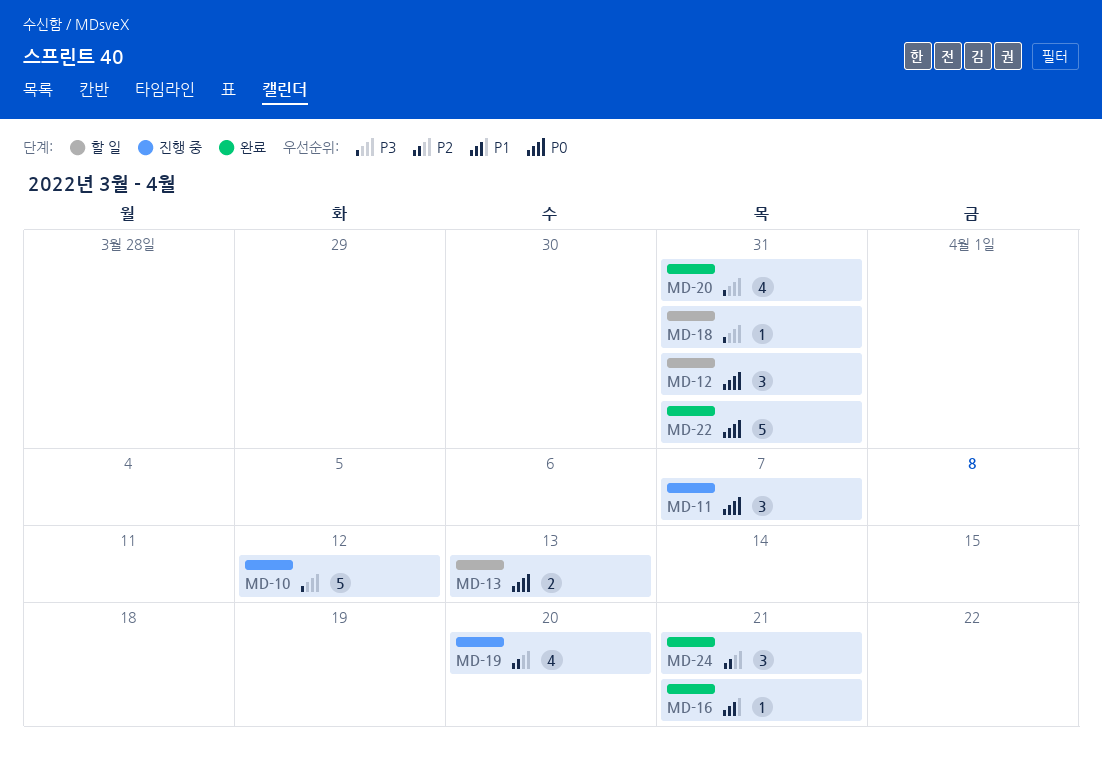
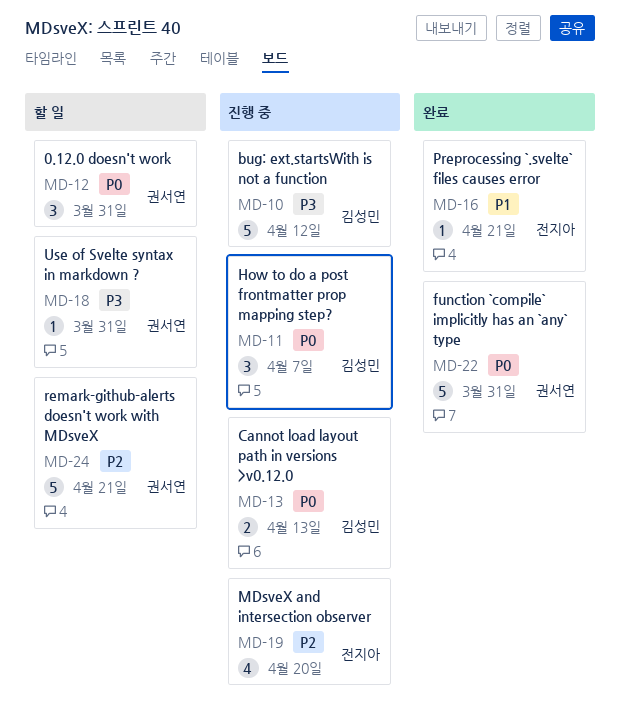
MD-13, status: 할 일 -> 진행 중
MD-20: present -> none
MD-24, status: 완료 -> 할 일
MD-24, estimate: 3 -> 5

